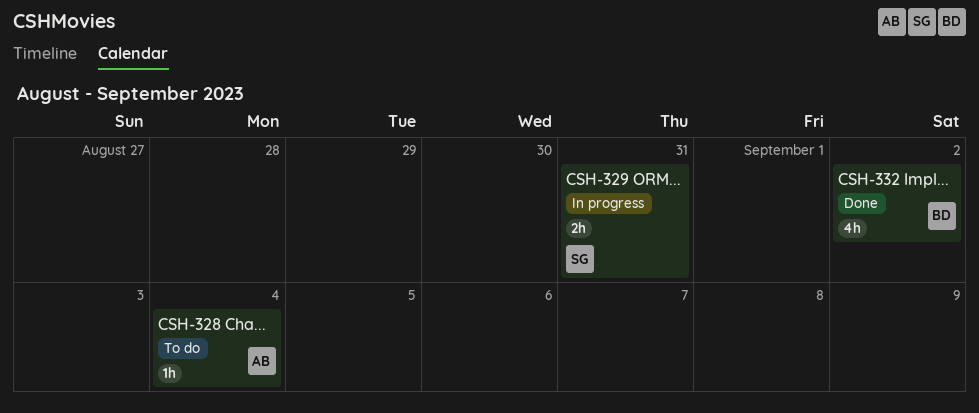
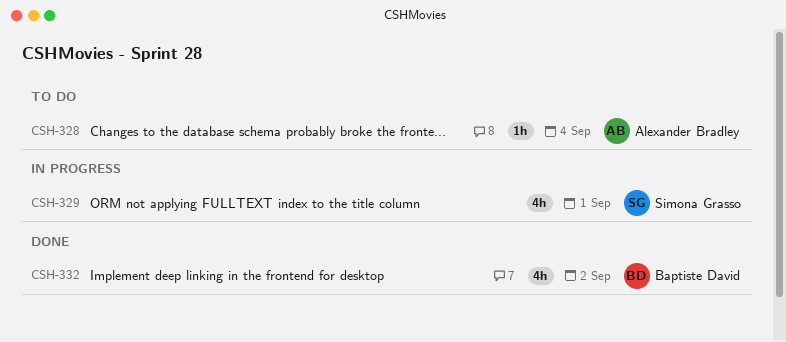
CSH-329, estimate: 2h -> 4h
CSH-329, due: Aug 31 -> Sep 1

